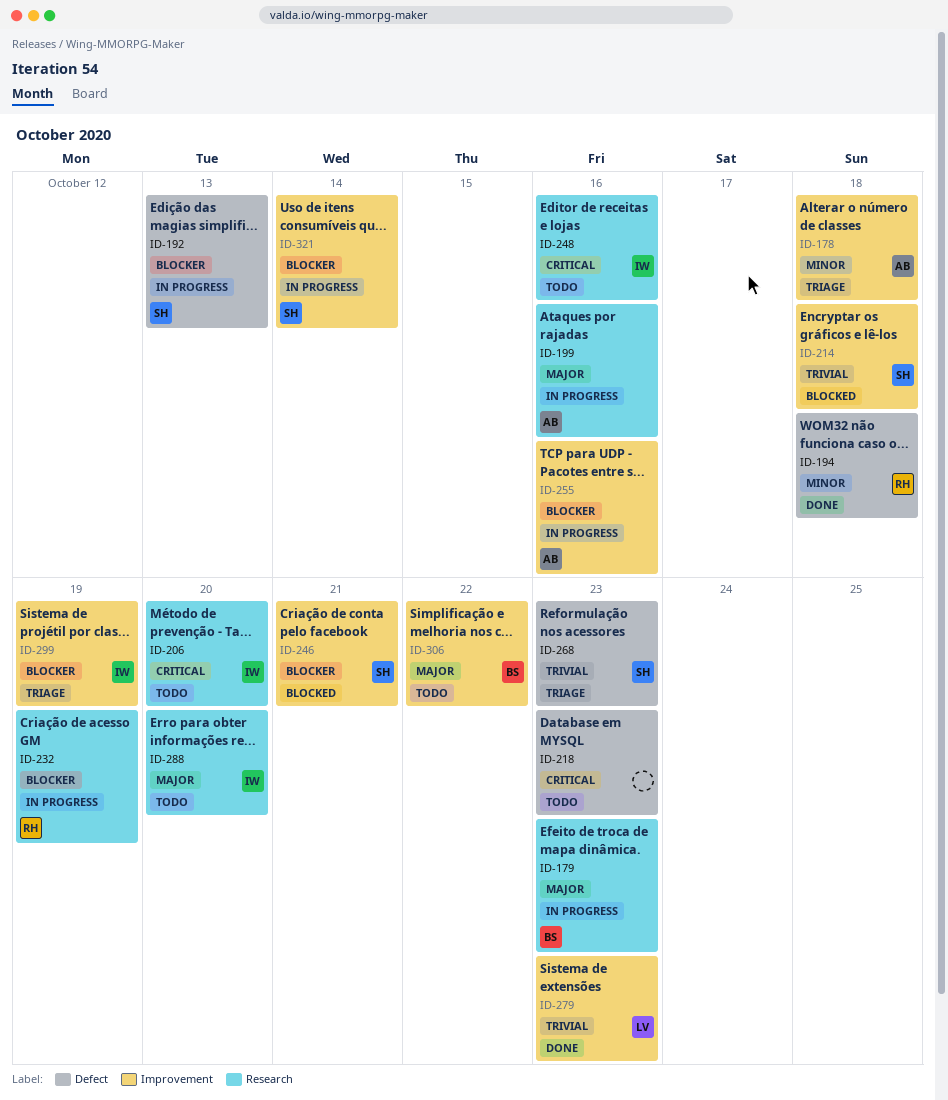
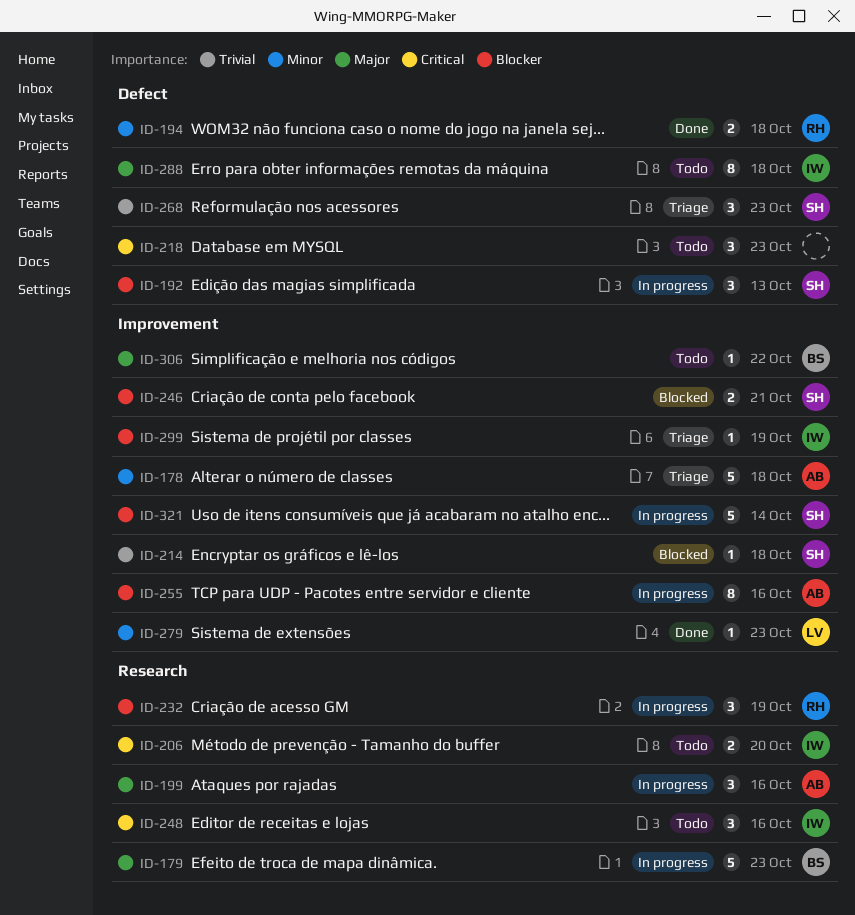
ID-279, priority: Trivial -> Minor
ID-288, label: Research -> Defect
ID-288, due: Oct 20 -> Oct 18

